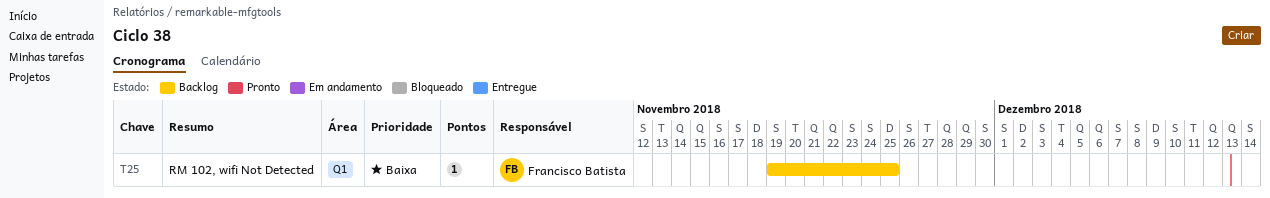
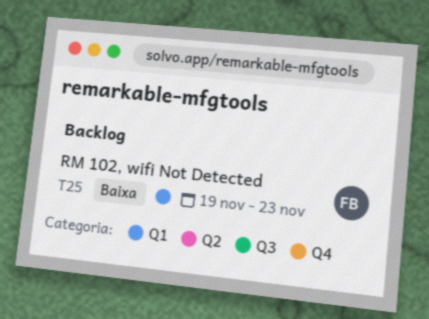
T25, due: Nov 25 -> Nov 23

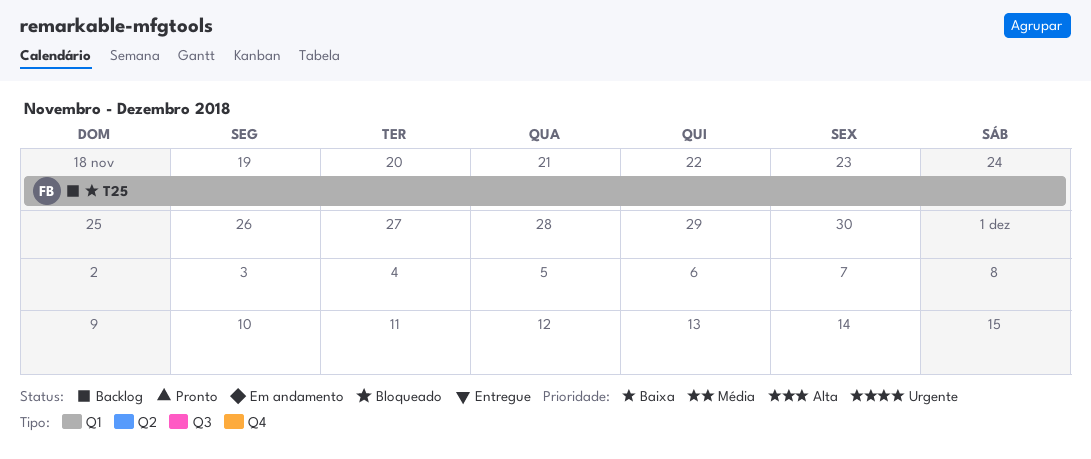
T25, start: Nov 19 -> Nov 18
T25, due: Nov 23 -> Nov 24

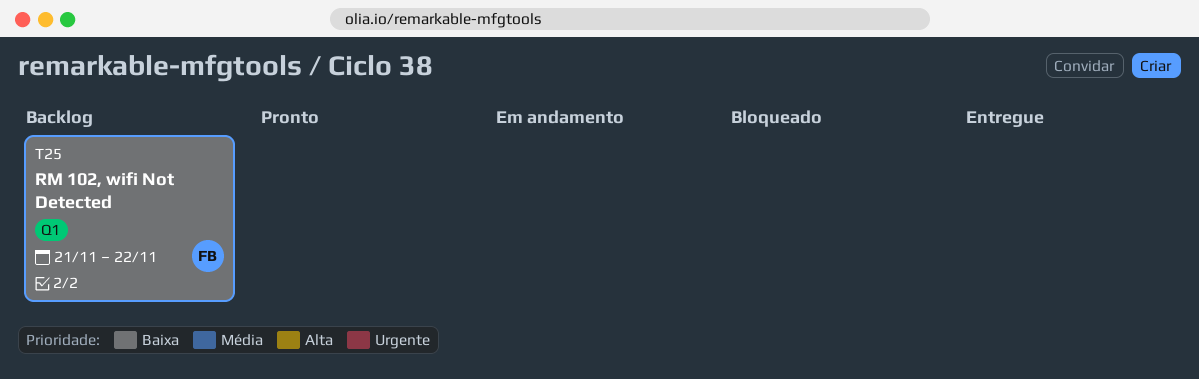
T25, start: Nov 18 -> Nov 21
T25, due: Nov 24 -> Nov 22

